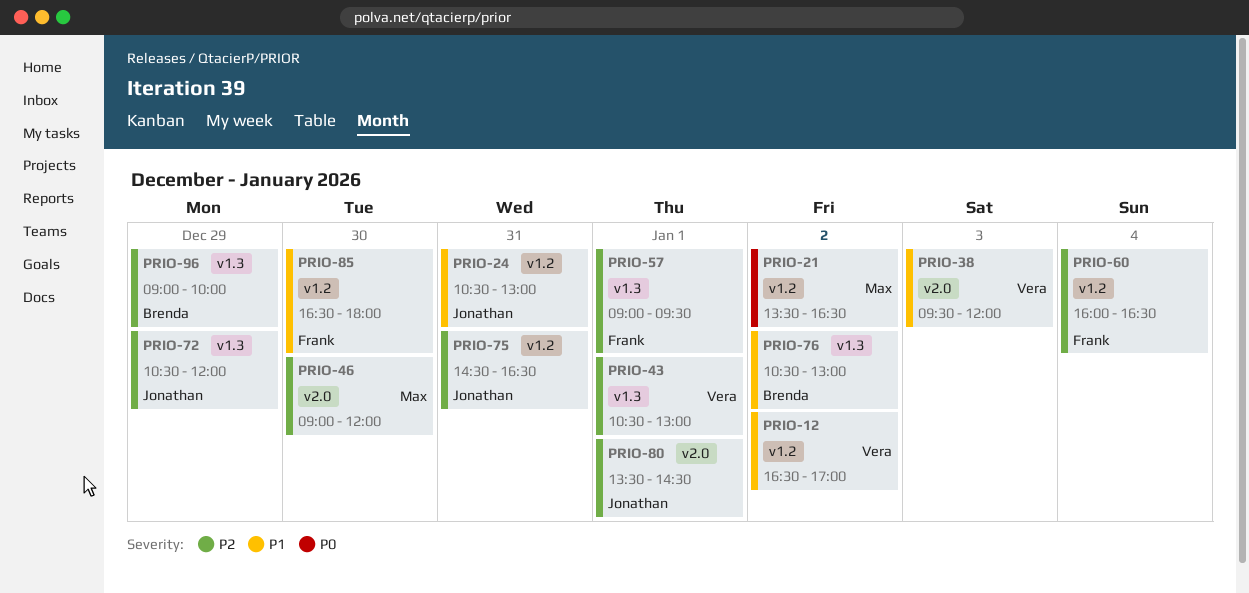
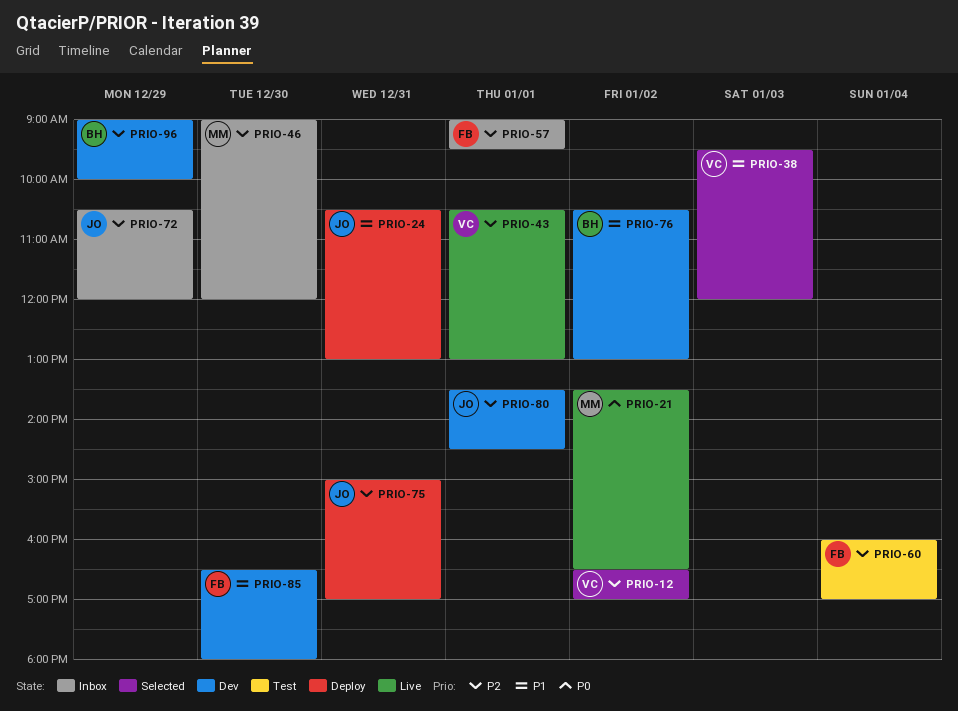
PRIO-12, priority: P1 -> P2
PRIO-60, ends: 16:30 -> 17:00
PRIO-75, begins: 14:30 -> 15:00
PRIO-75, ends: 16:30 -> 17:00

